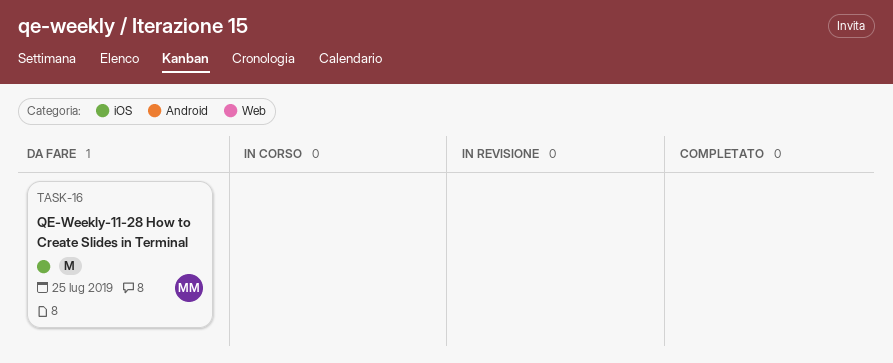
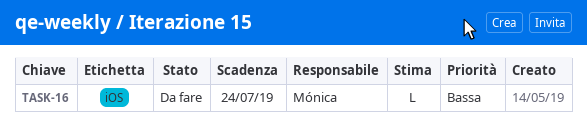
TASK-16, estimate: M -> L
TASK-16, due: Jul 25 -> Jul 24

